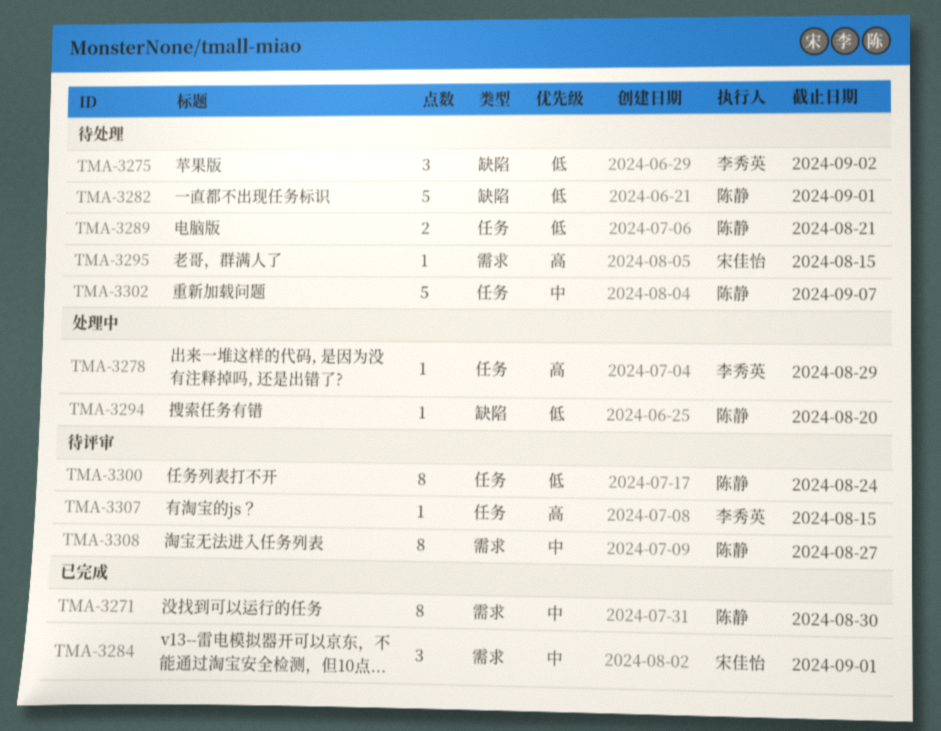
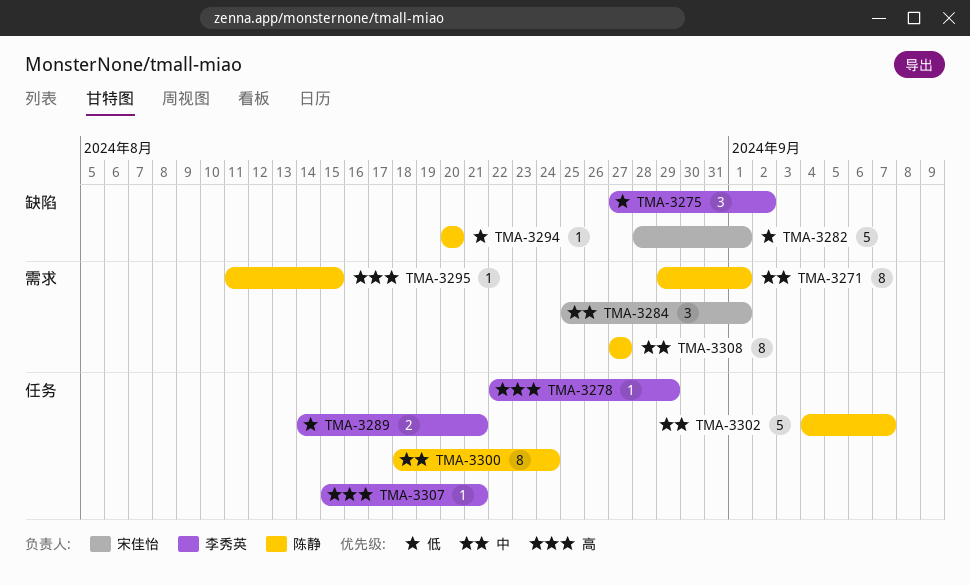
TMA-3271, due: Aug 30 -> Sep 1
TMA-3282, owner: 陈静 -> 宋佳怡
TMA-3289, owner: 陈静 -> 李秀英
TMA-3295, owner: 宋佳怡 -> 陈静
TMA-3300, priority: 低 -> 中
TMA-3307, due: Aug 15 -> Aug 21

